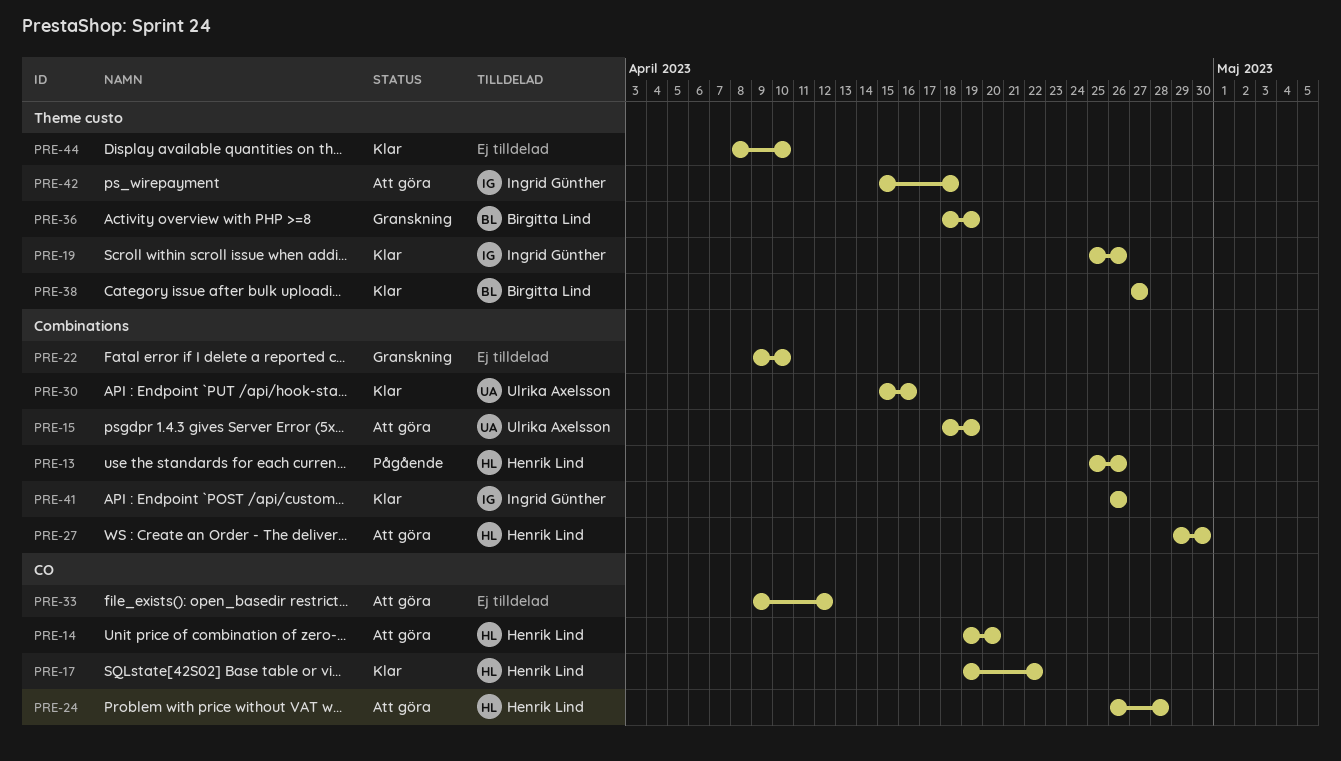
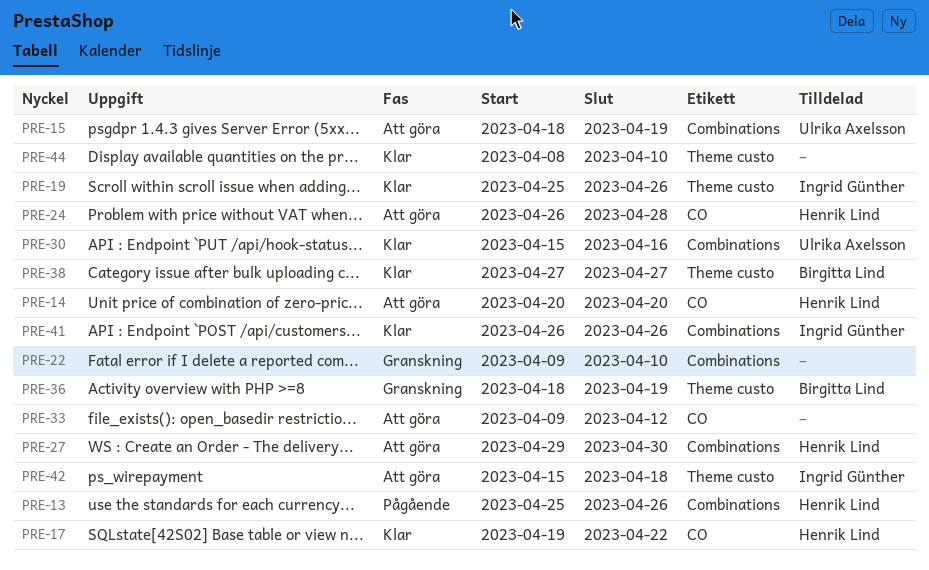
PRE-14, start: Apr 19 -> Apr 20

